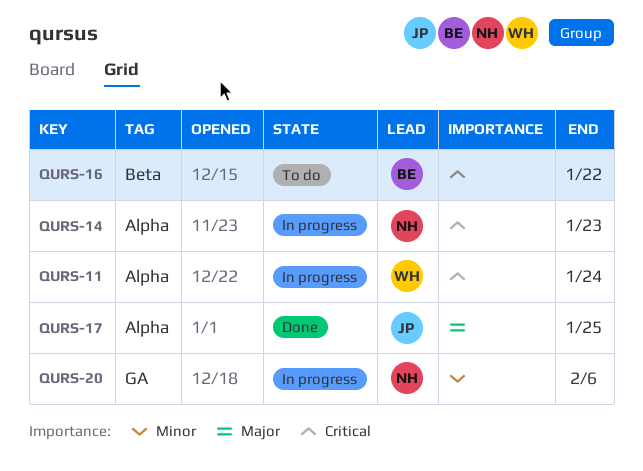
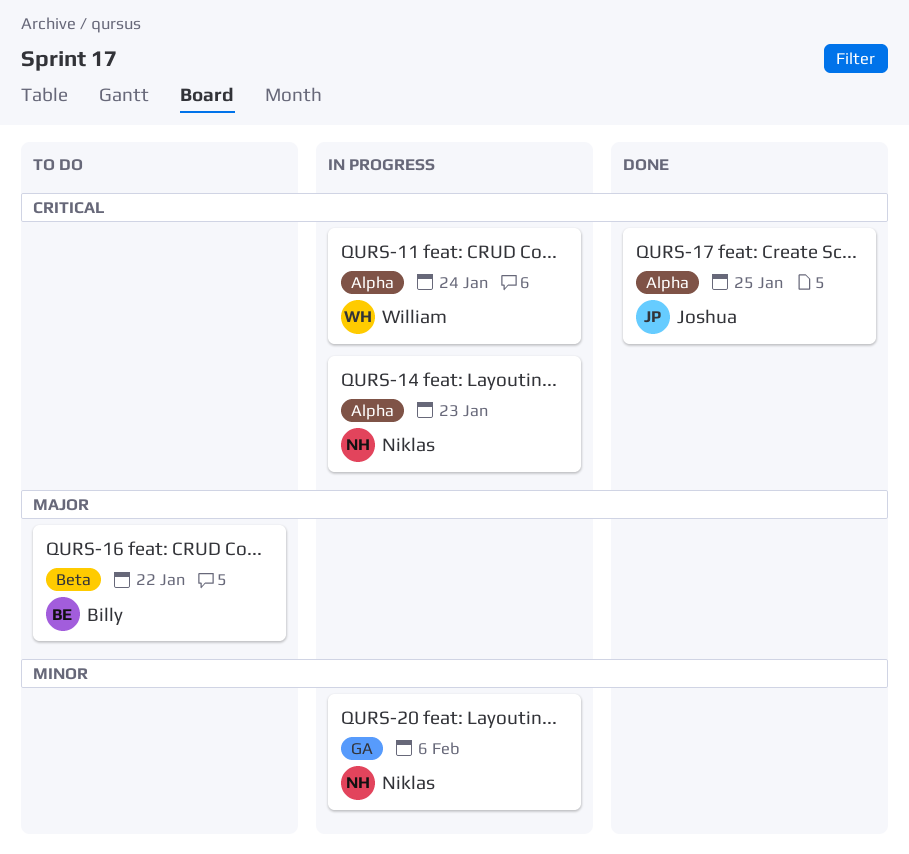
QURS-16, priority: Critical -> Major
QURS-17, priority: Major -> Critical

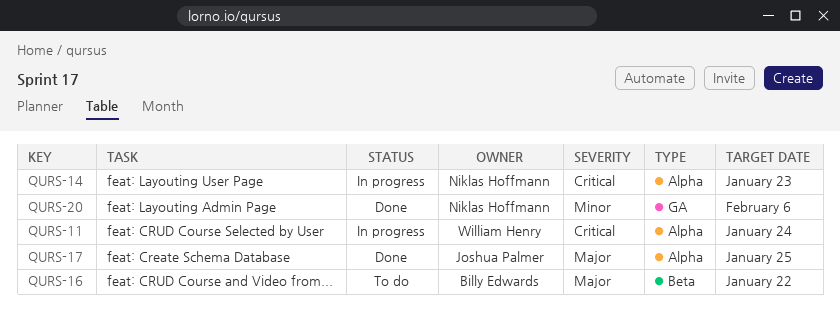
QURS-17, priority: Critical -> Major
QURS-20, status: In progress -> Done

